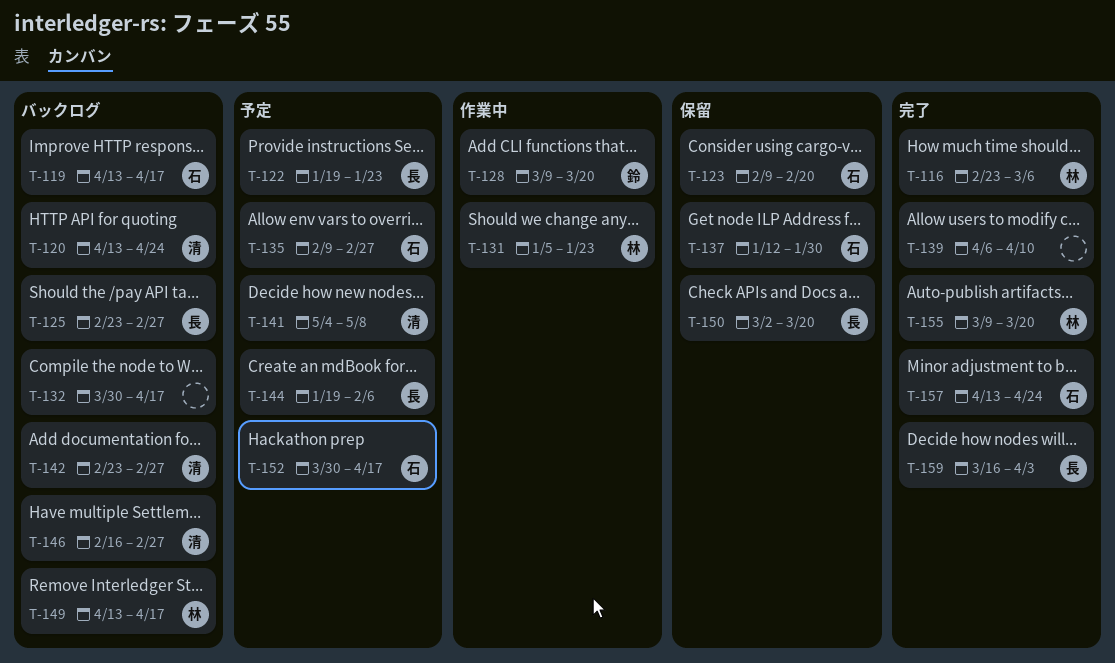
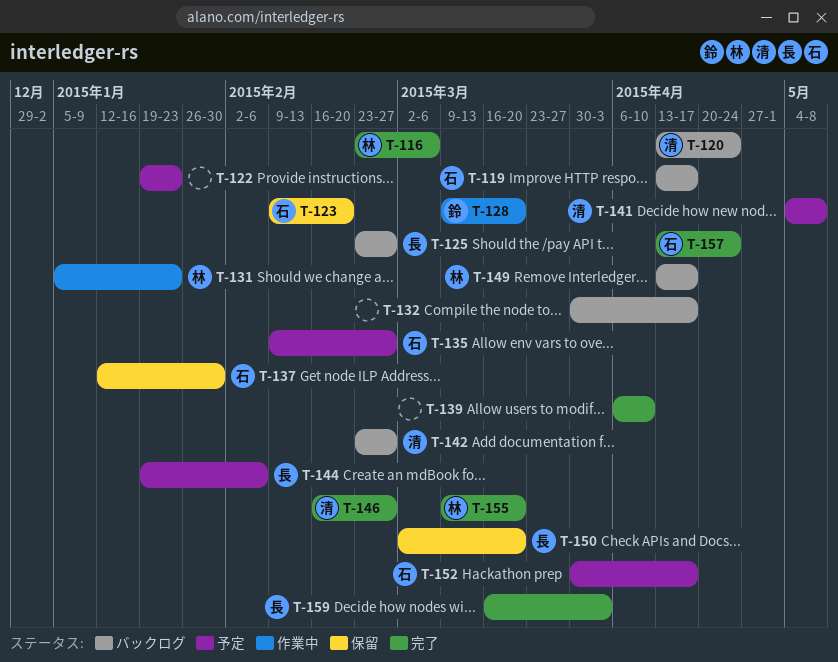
T-122, owner: 長 -> none
T-146, status: バックログ -> 完了

